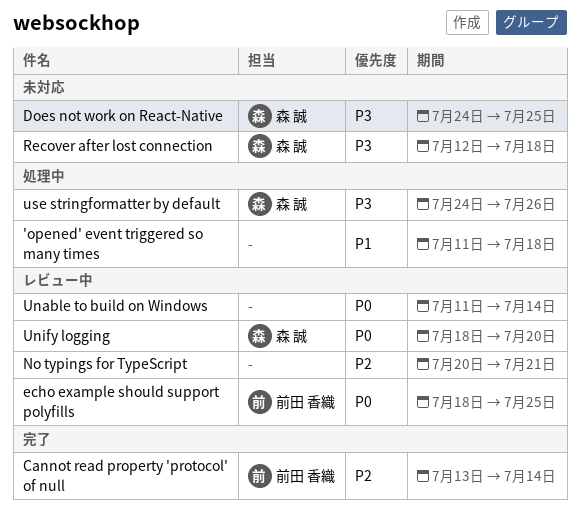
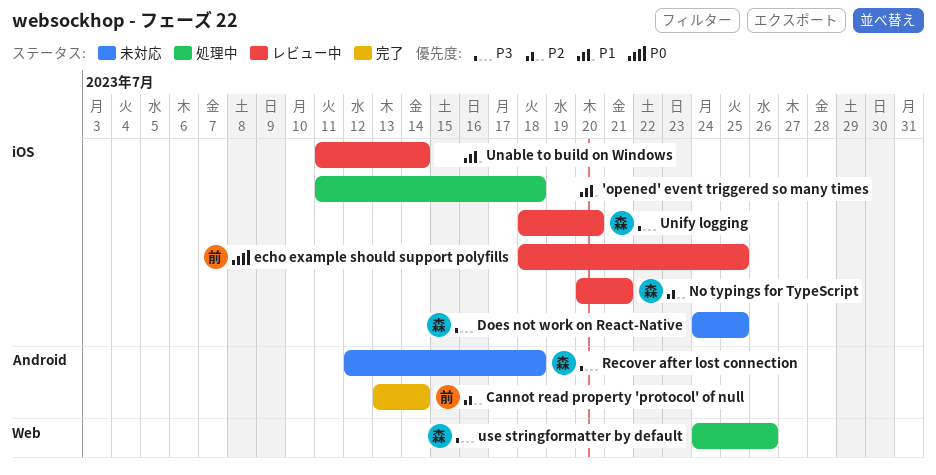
No typings for TypeScript, owner: none -> 森 誠
Unable to build on Windows, priority: P0 -> P1
Unify logging, priority: P0 -> P3

